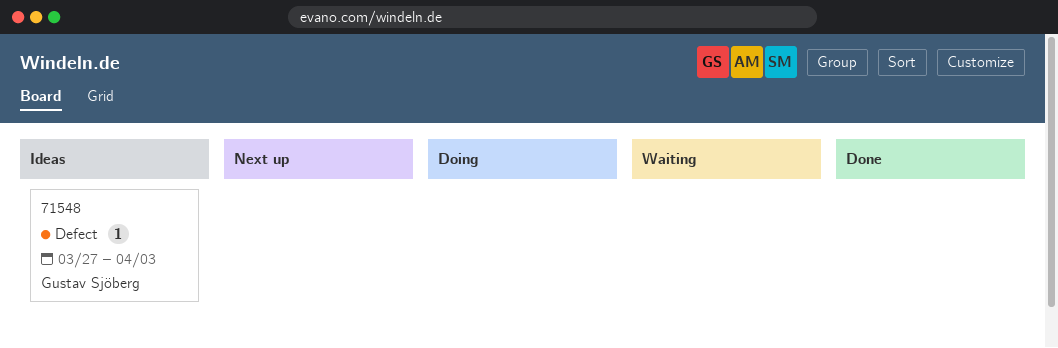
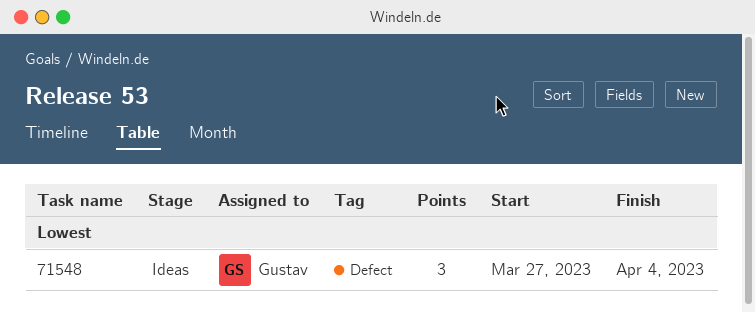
71548, estimate: 1 -> 3
71548, due: Apr 3 -> Apr 4

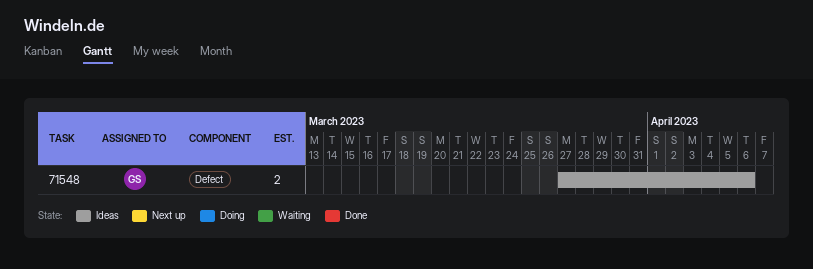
71548, estimate: 3 -> 2
71548, due: Apr 4 -> Apr 6

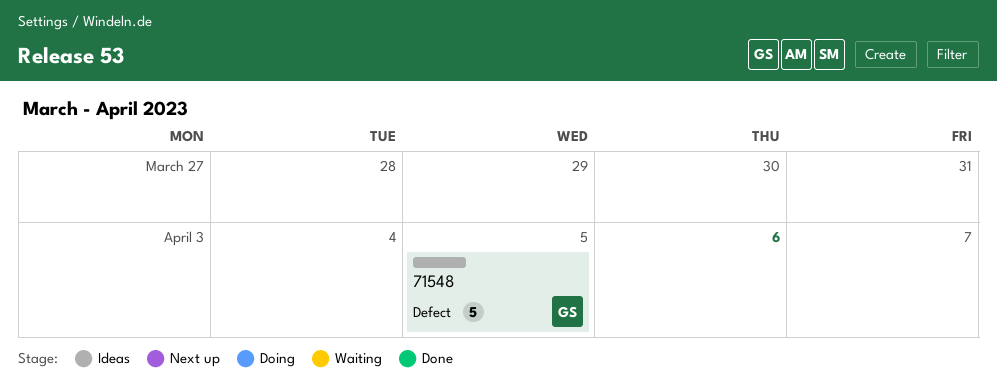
71548, estimate: 2 -> 5
71548, due: Apr 6 -> Apr 5

